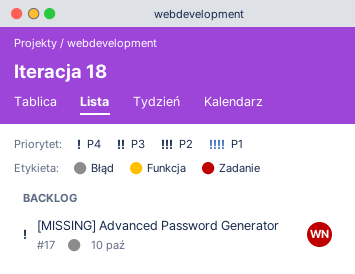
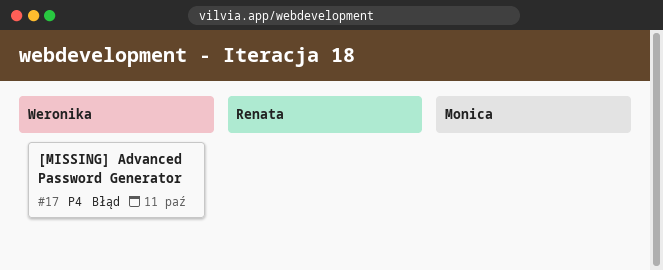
#17, due: Oct 10 -> Oct 11

